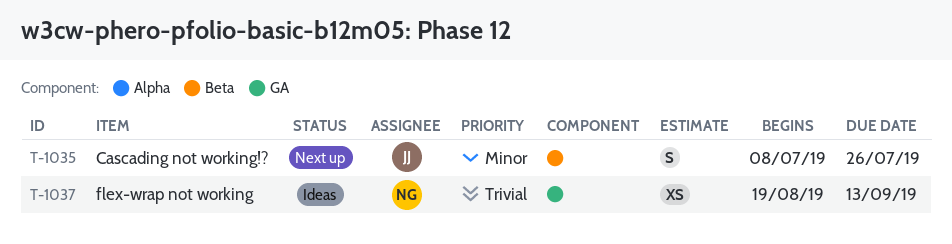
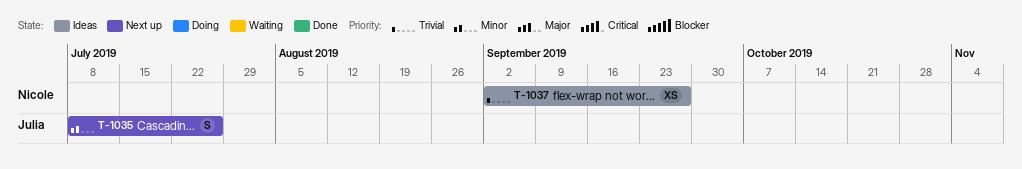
T-1037, start: Aug 19 -> Sep 2
T-1037, due: Sep 13 -> Sep 27

